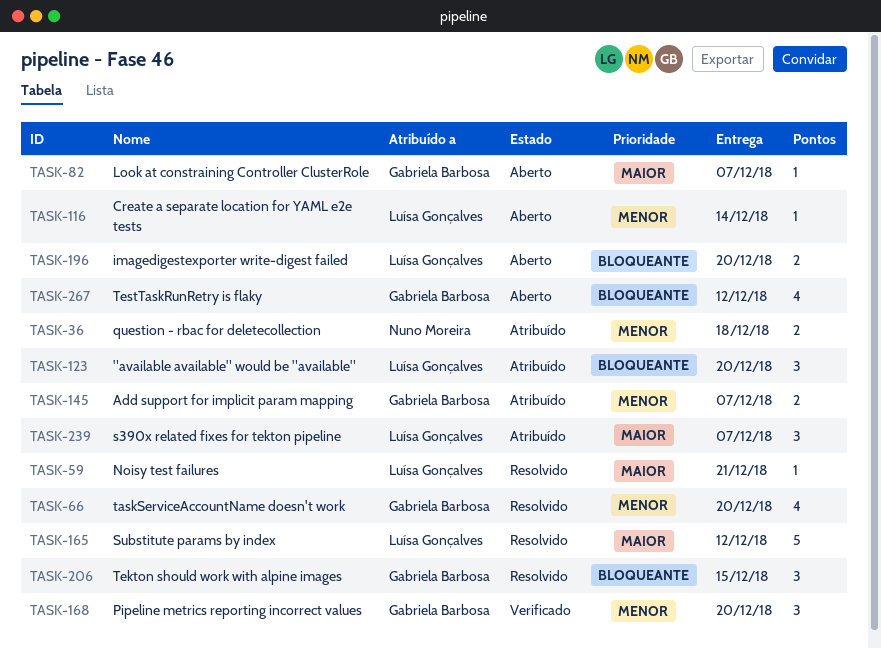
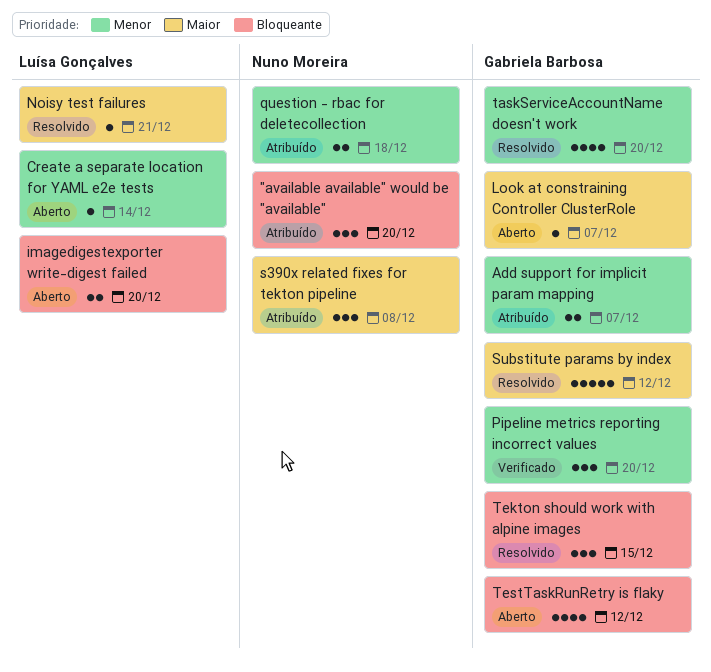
"available available" would be "available", owner: Luísa Gonçalves -> Nuno Moreira
s390x related fixes for tekton pipeline, owner: Luísa Gonçalves -> Nuno Moreira
s390x related fixes for tekton pipeline, due: Dec 7 -> Dec 8
Substitute params by index, owner: Luísa Gonçalves -> Gabriela Barbosa

